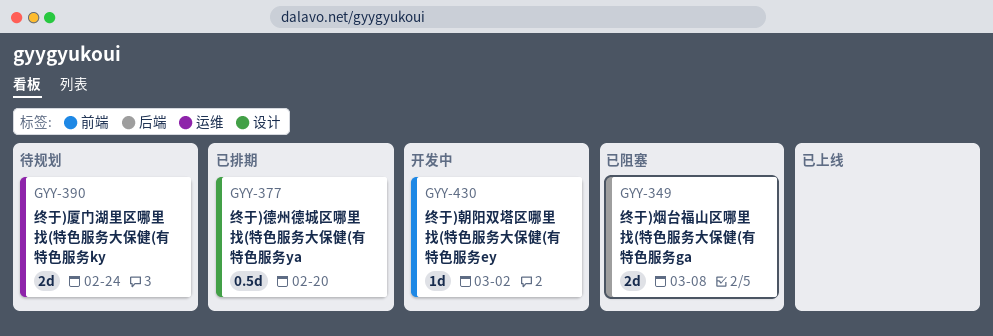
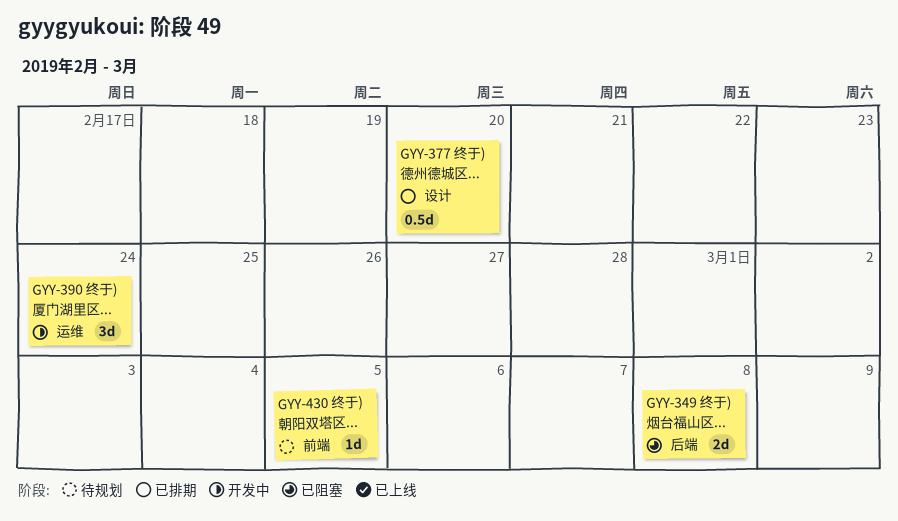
GYY-390, status: 待规划 -> 开发中
GYY-390, estimate: 2d -> 3d
GYY-430, status: 开发中 -> 待规划
GYY-430, due: Mar 2 -> Mar 5

